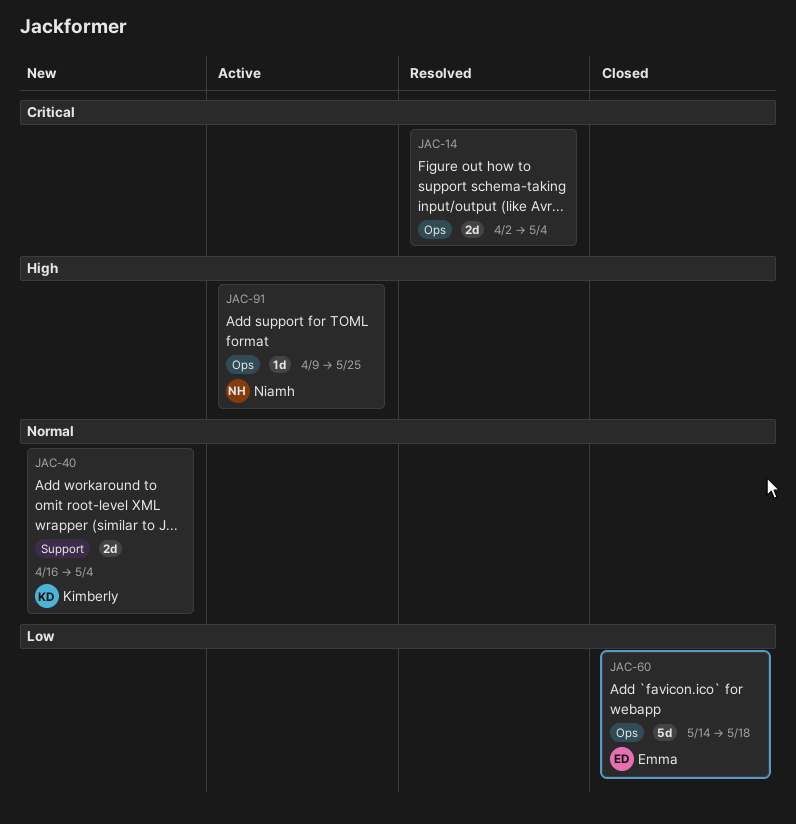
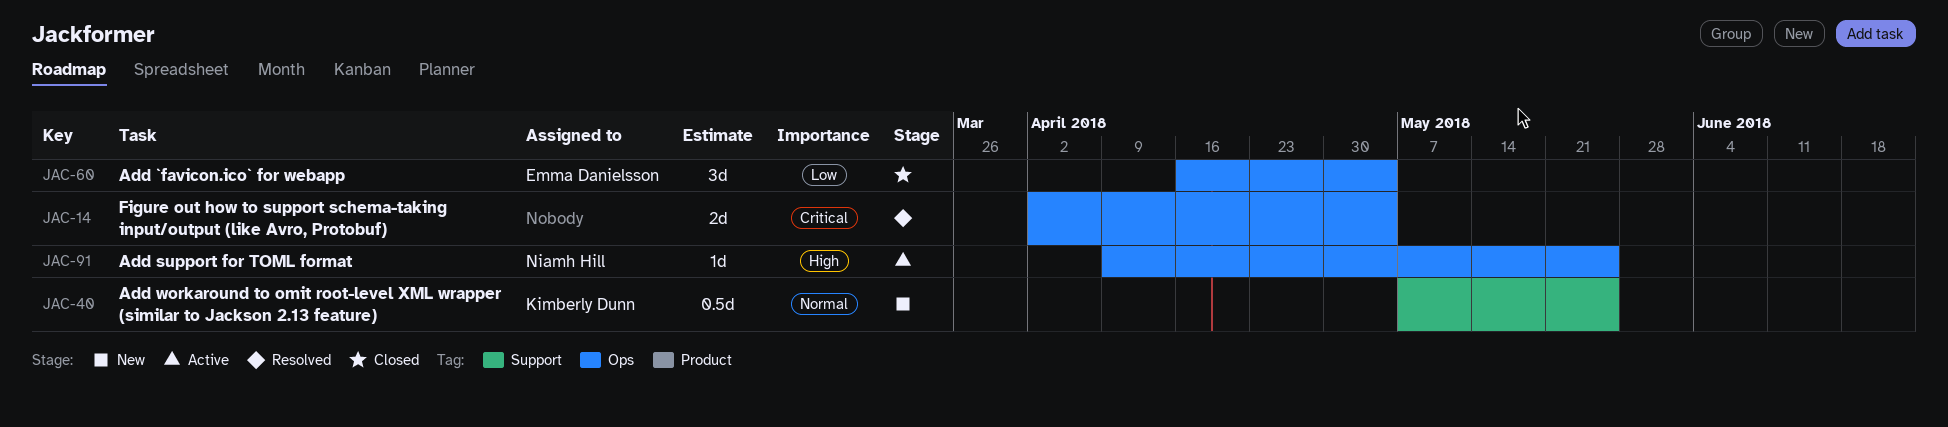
JAC-40, estimate: 2d -> 0.5d
JAC-40, start: Apr 16 -> May 7
JAC-40, due: May 4 -> May 25
JAC-60, estimate: 5d -> 3d
JAC-60, start: May 14 -> Apr 16
JAC-60, due: May 18 -> May 4

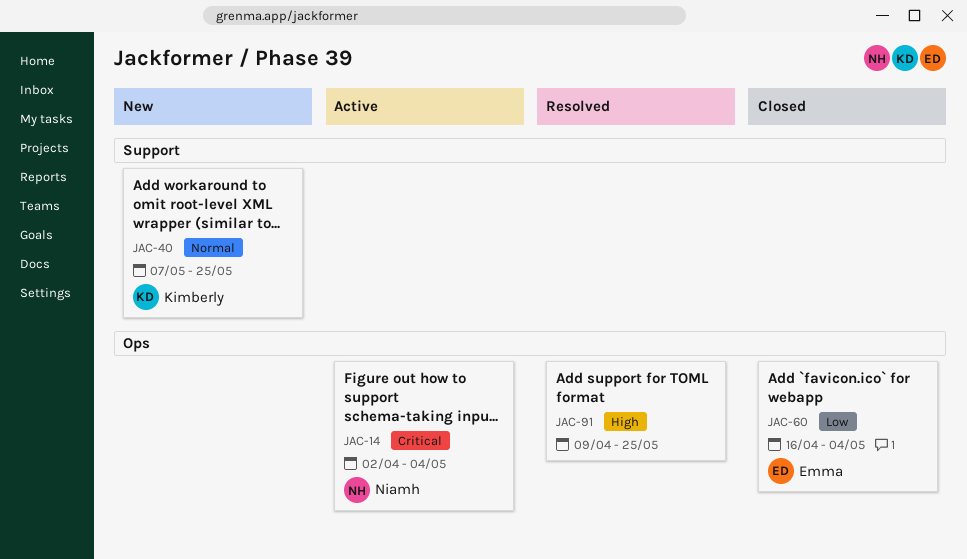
JAC-14, status: Resolved -> Active
JAC-14, owner: none -> Niamh Hill
JAC-91, status: Active -> Resolved
JAC-91, owner: Niamh Hill -> none

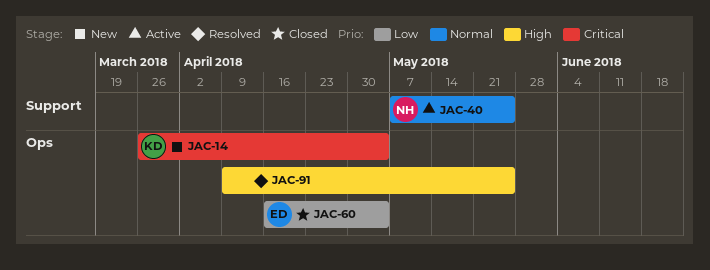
JAC-14, status: Active -> New
JAC-14, owner: Niamh -> Kimberly
JAC-14, start: Apr 2 -> Mar 26
JAC-40, status: New -> Active
JAC-40, owner: Kimberly -> Niamh

